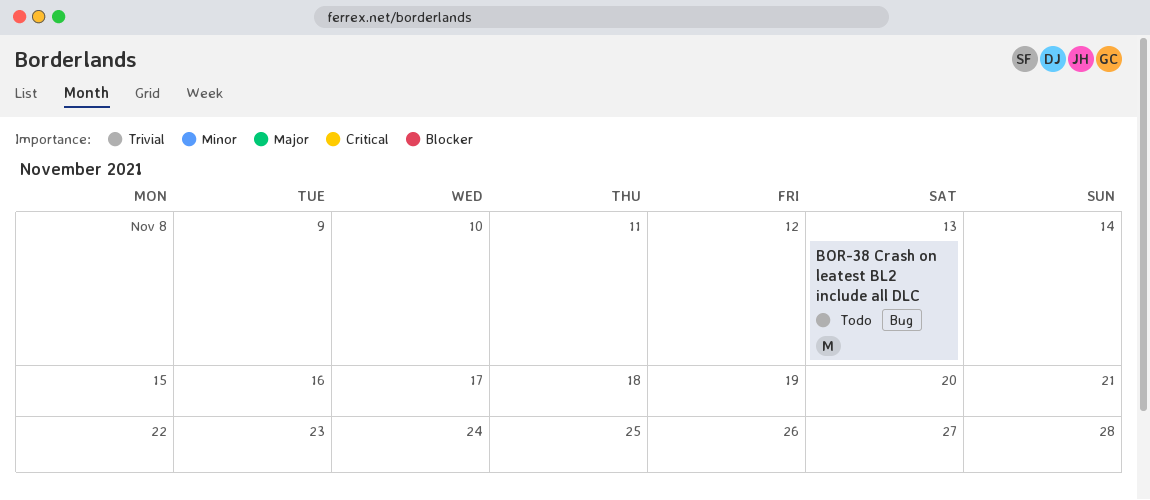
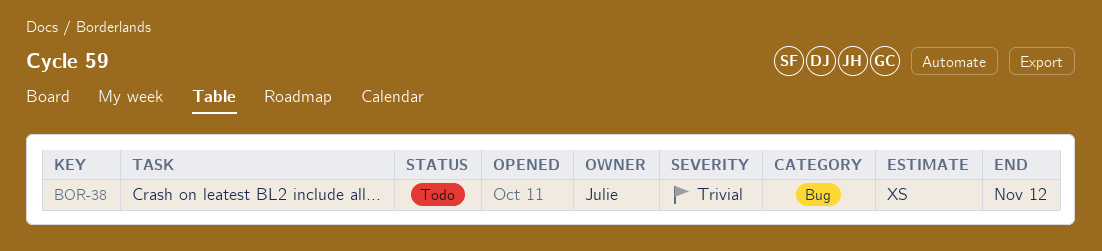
BOR-38, estimate: M -> XS
BOR-38, due: Nov 13 -> Nov 12

